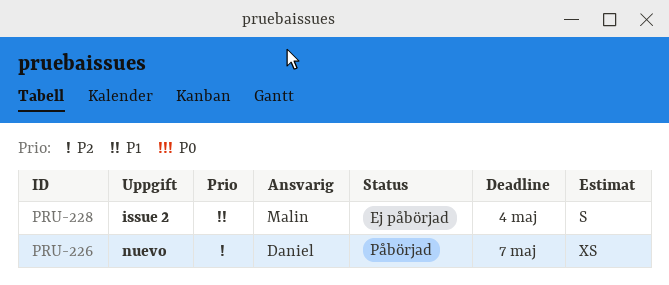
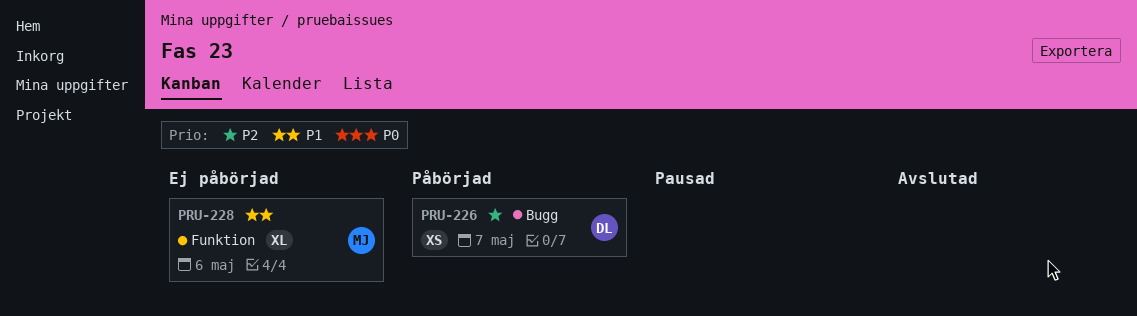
PRU-228, estimate: S -> XL
PRU-228, due: May 4 -> May 6

